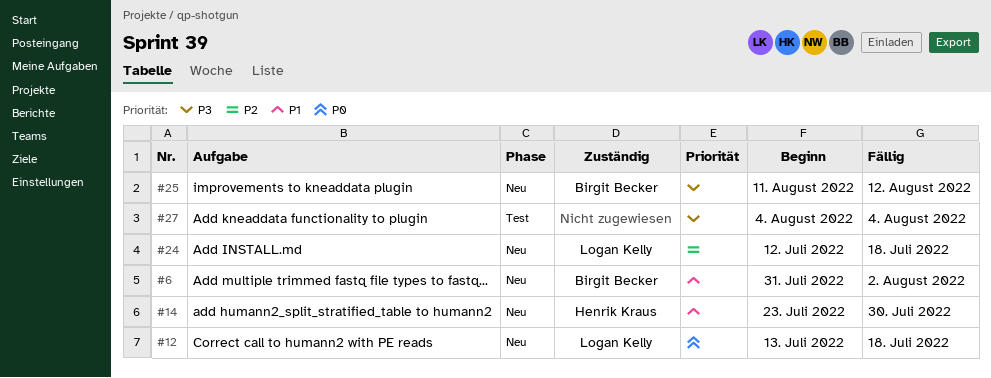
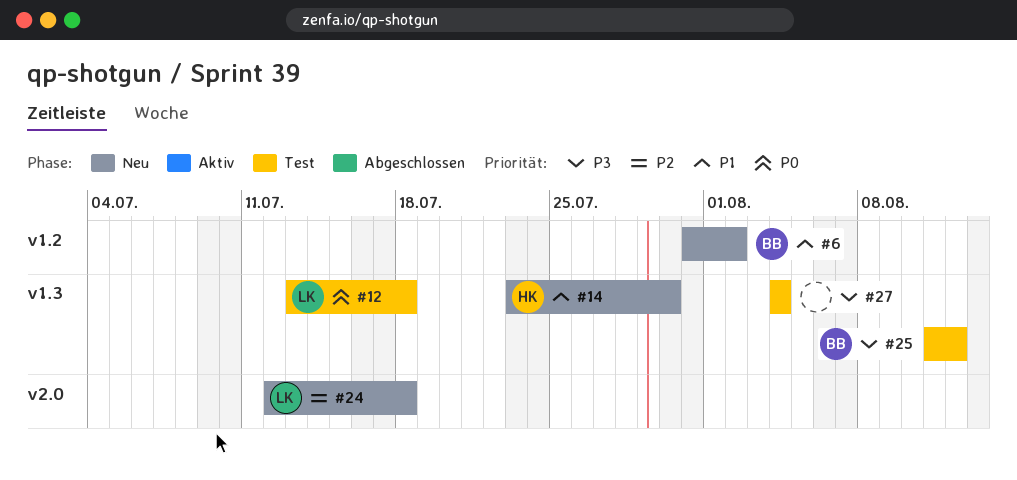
#12, status: Neu -> Test
#25, status: Neu -> Test

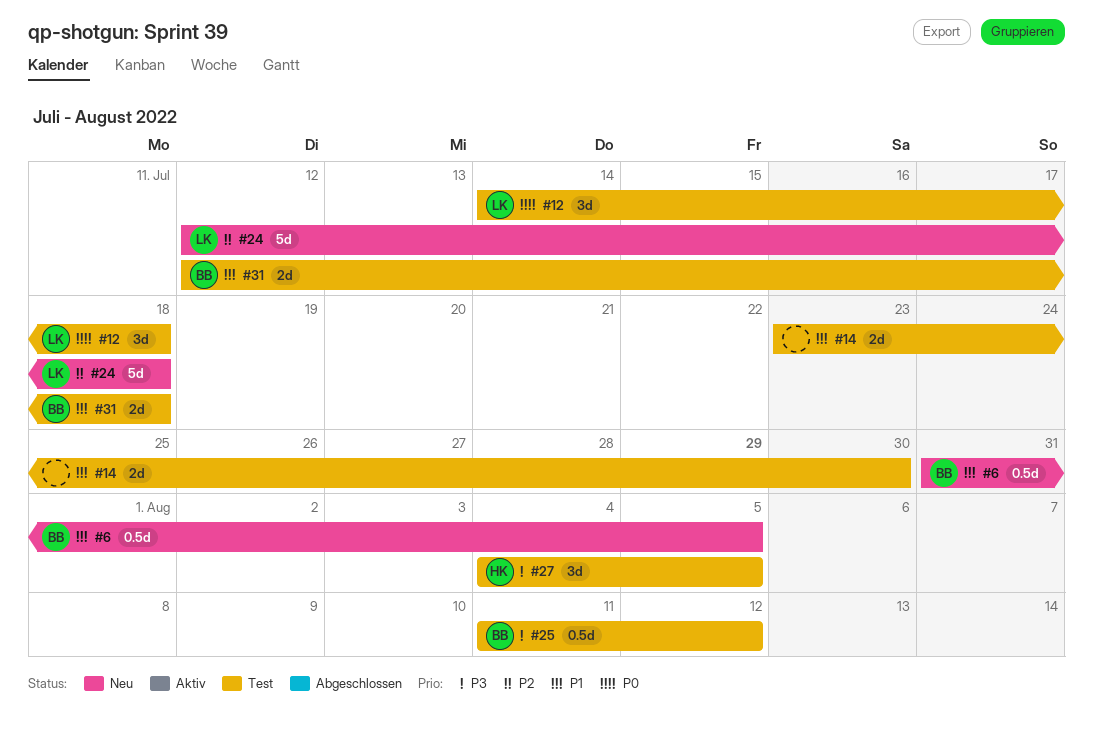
#6, due: Aug 2 -> Aug 5
#12, start: Jul 13 -> Jul 14
#14, status: Neu -> Test
#14, owner: HK -> none
#27, owner: none -> HK
#27, due: Aug 4 -> Aug 5
#31: none -> present

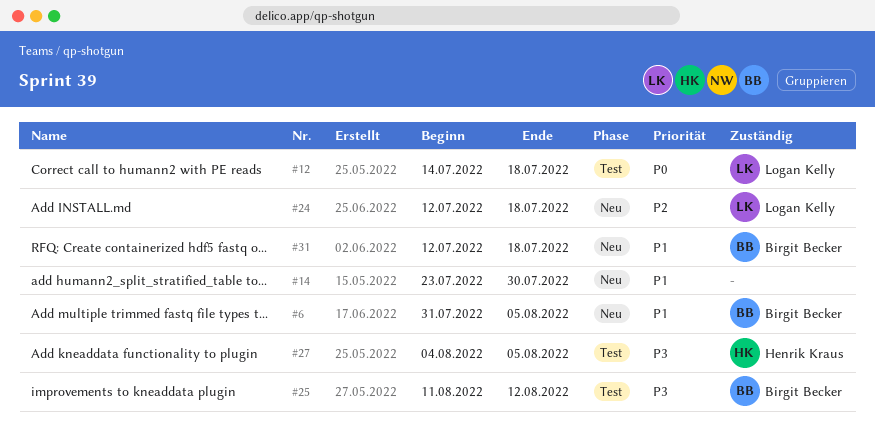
#14, status: Test -> Neu
#31, status: Test -> Neu

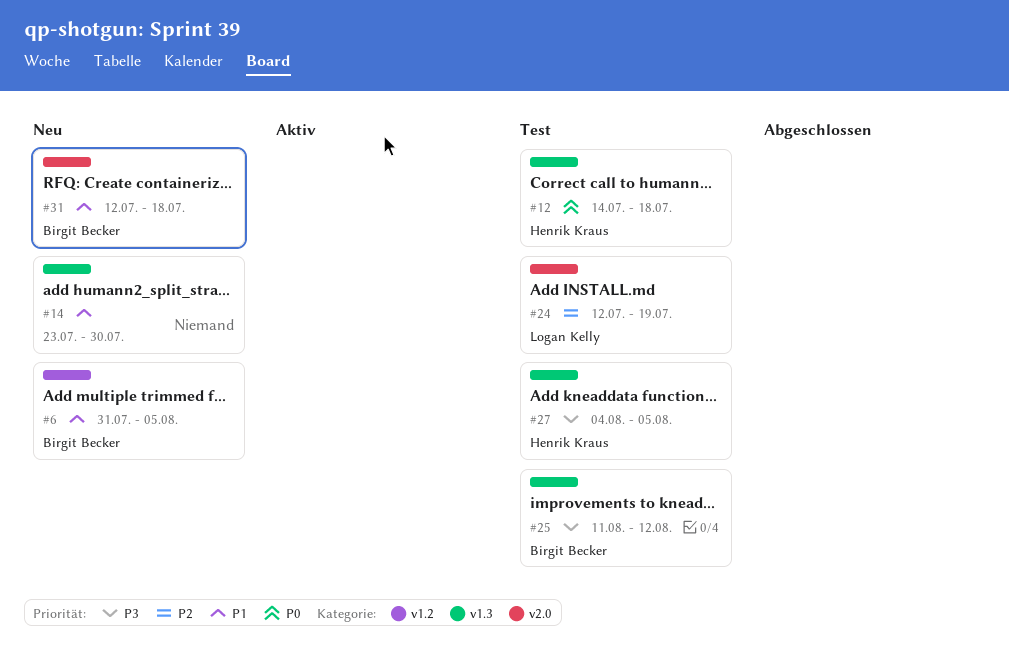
#12, owner: Logan Kelly -> Henrik Kraus
#24, status: Neu -> Test
#24, due: Jul 18 -> Jul 19

